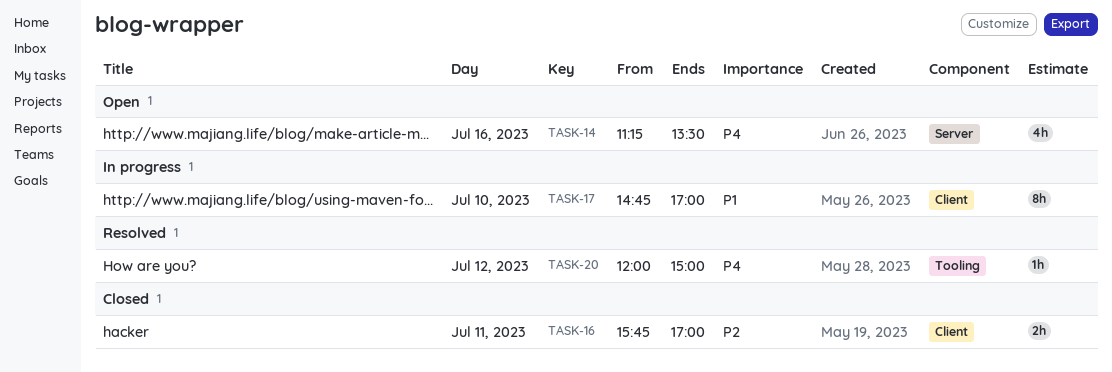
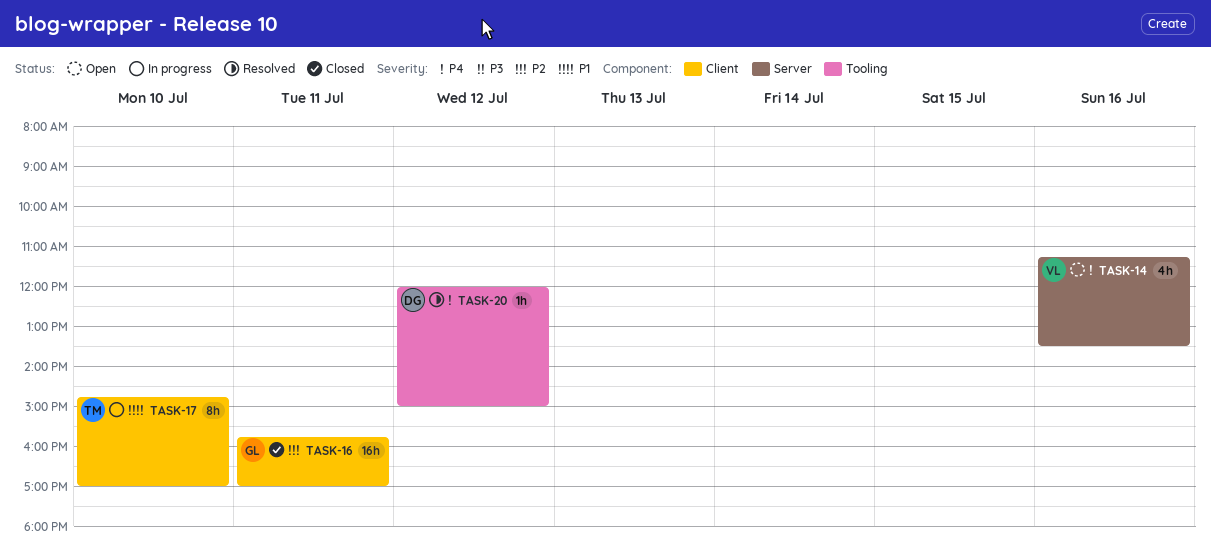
TASK-16, estimate: 2h -> 16h

